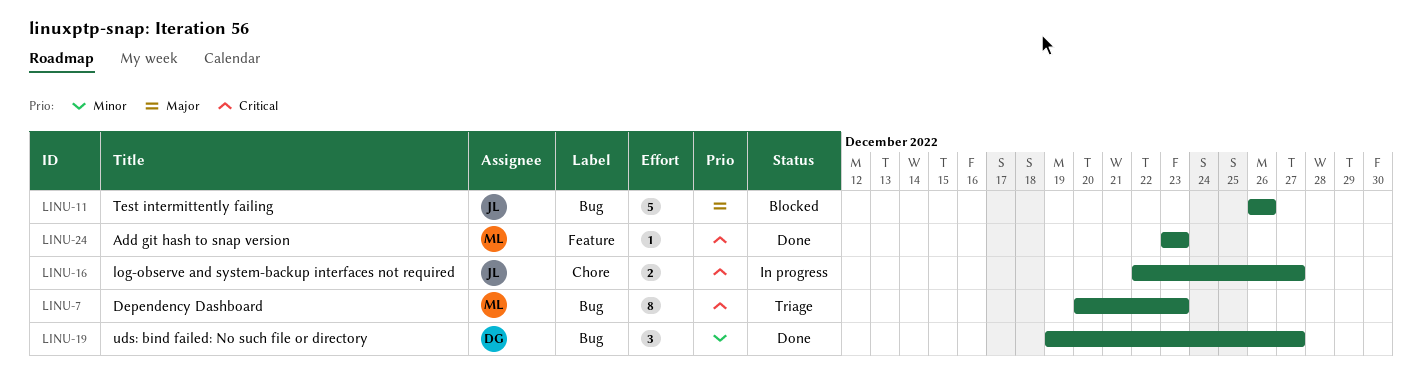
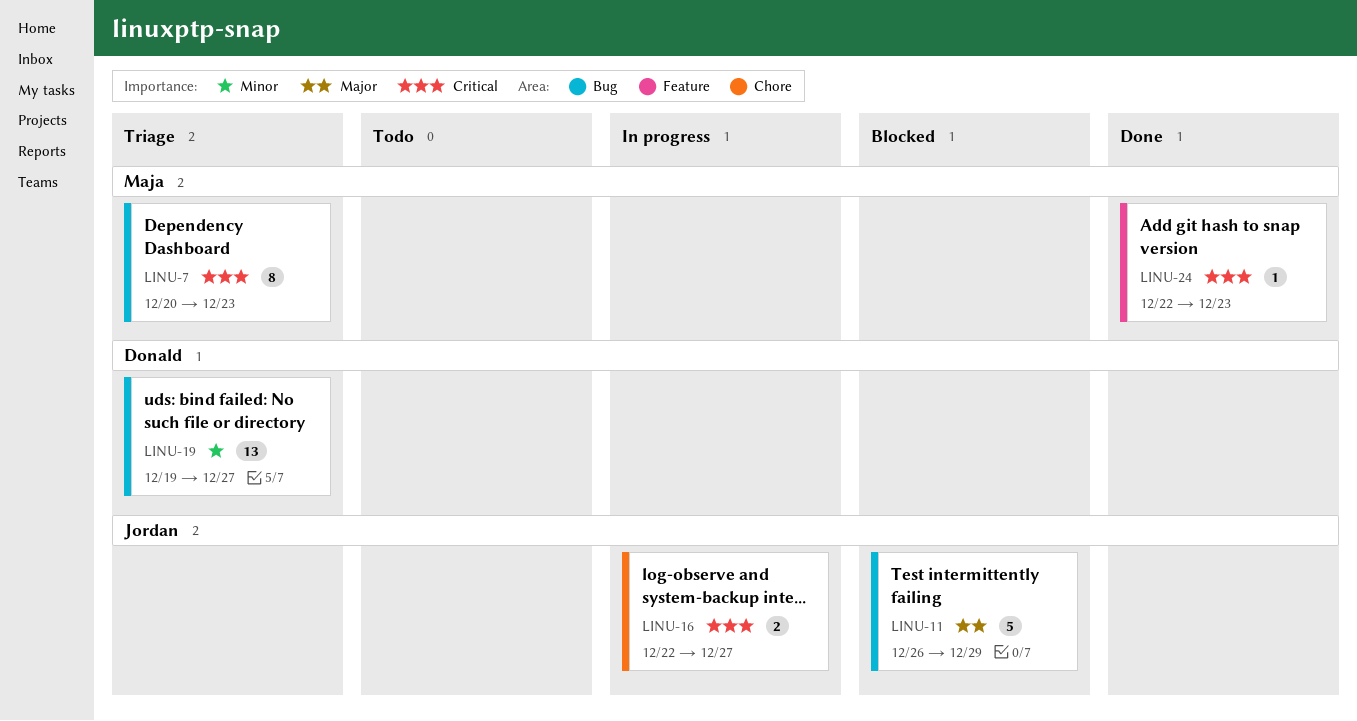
LINU-11, due: Dec 26 -> Dec 29
LINU-19, status: Done -> Triage
LINU-19, estimate: 3 -> 13
LINU-24, start: Dec 23 -> Dec 22

